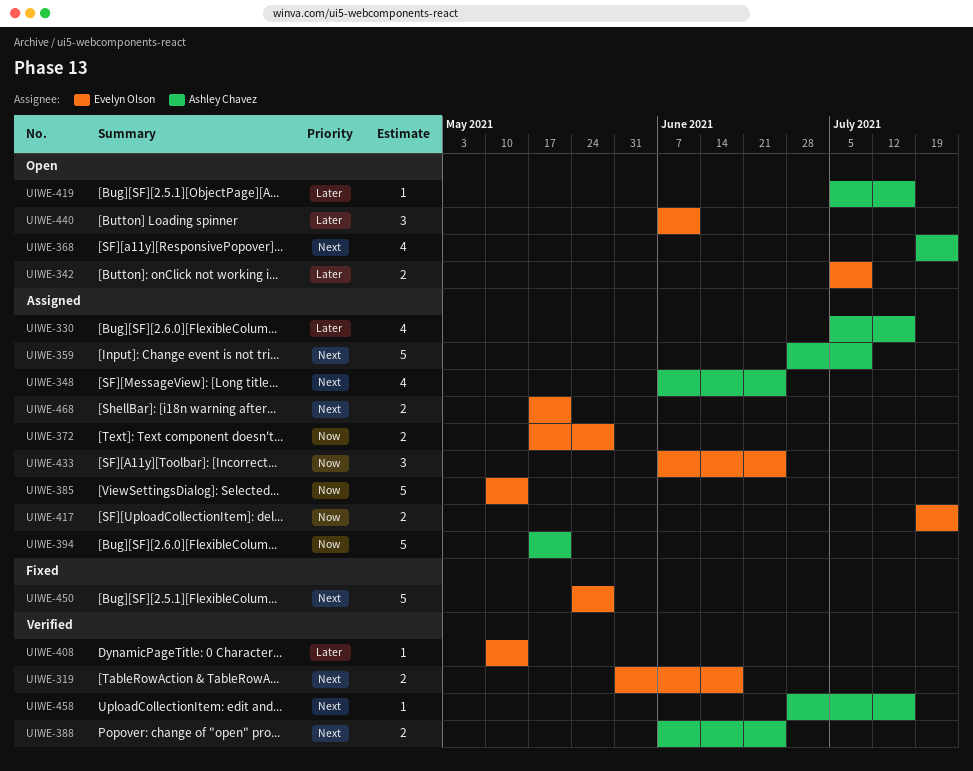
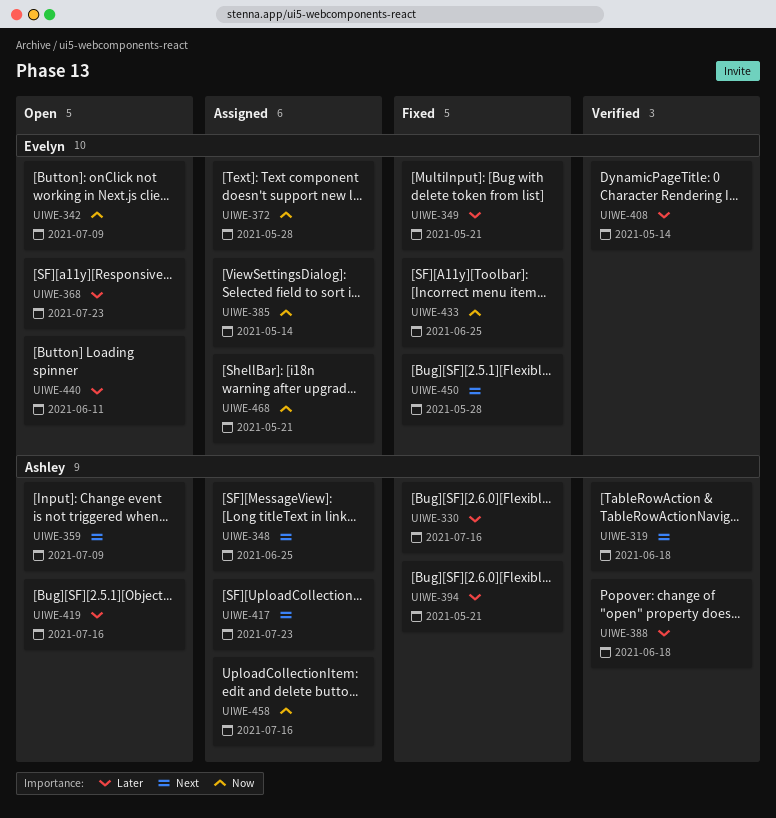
UIWE-319, owner: Evelyn Olson -> Ashley Chavez
UIWE-330, status: Assigned -> Fixed
UIWE-342, priority: Later -> Now
UIWE-349: none -> present
UIWE-359, status: Assigned -> Open
UIWE-368, owner: Ashley Chavez -> Evelyn Olson
UIWE-368, priority: Next -> Later
UIWE-388, priority: Next -> Later
UIWE-388, due: Jun 25 -> Jun 18
UIWE-394, status: Assigned -> Fixed
UIWE-394, priority: Now -> Later
UIWE-417, owner: Evelyn Olson -> Ashley Chavez
UIWE-417, priority: Now -> Next
UIWE-433, status: Assigned -> Fixed
UIWE-458, status: Verified -> Assigned
UIWE-458, priority: Next -> Now
UIWE-468, priority: Next -> Now

